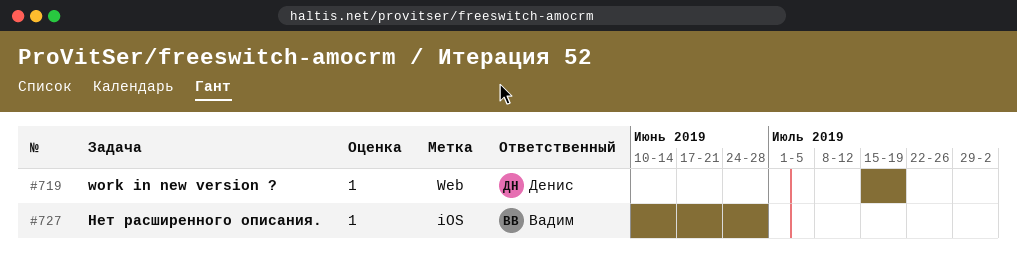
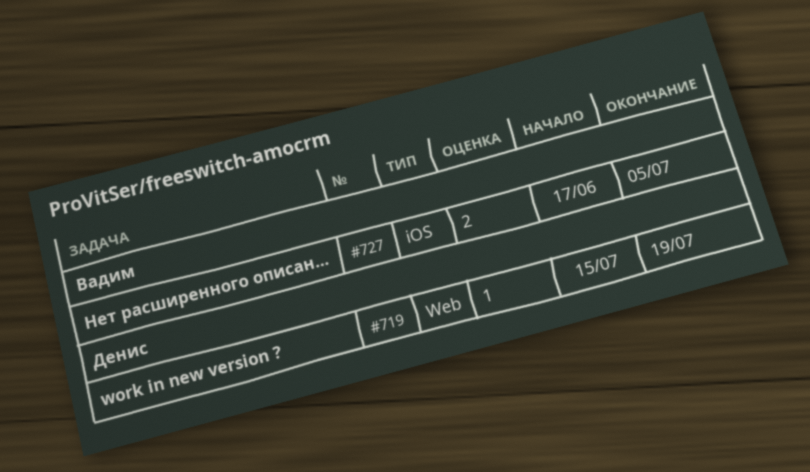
#727, estimate: 1 -> 2
#727, start: Jun 10 -> Jun 17
#727, due: Jun 28 -> Jul 5

